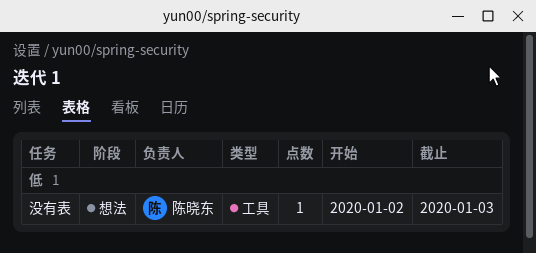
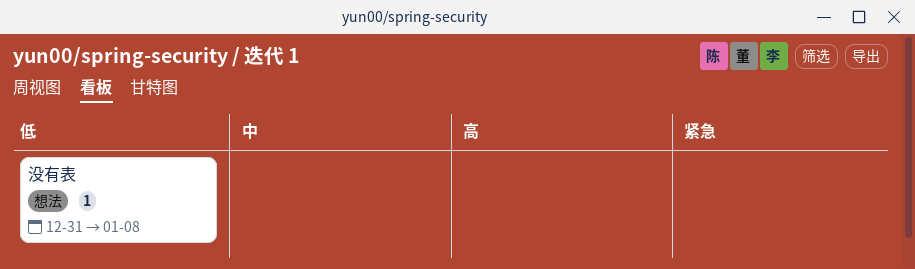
没有表, start: Jan 2 -> Dec 31
没有表, due: Jan 3 -> Jan 8

